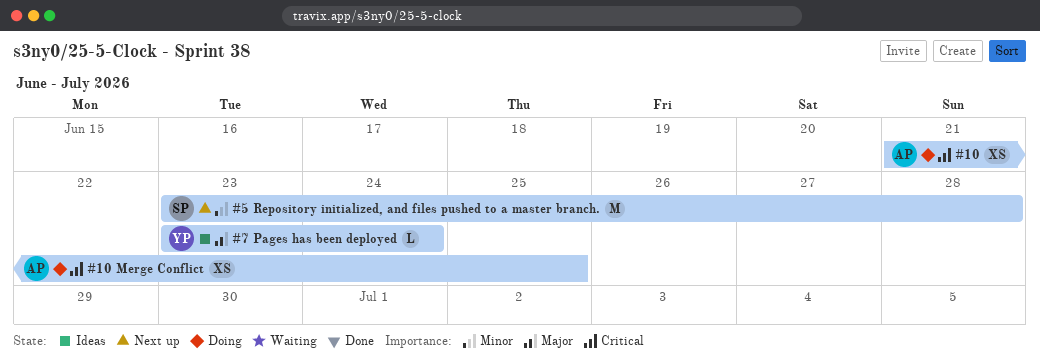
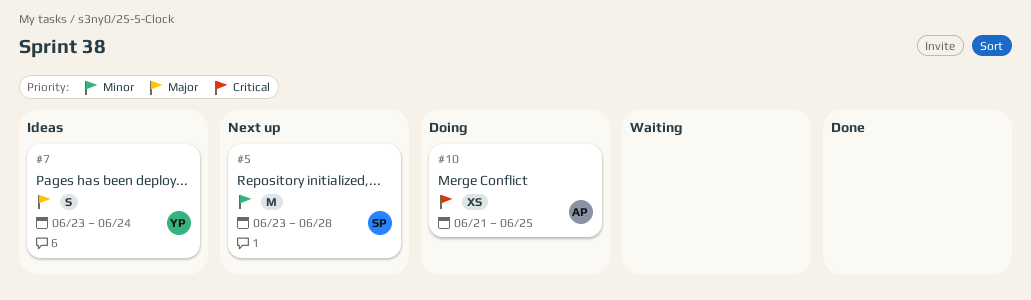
#7, estimate: L -> S

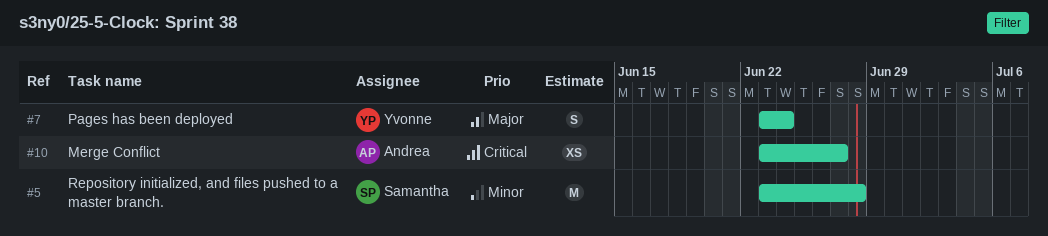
#10, start: Jun 21 -> Jun 23
#10, due: Jun 25 -> Jun 27

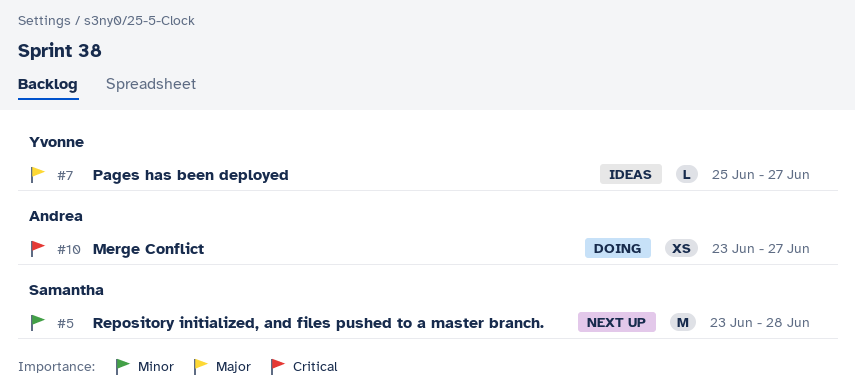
#7, estimate: S -> L
#7, start: Jun 23 -> Jun 25
#7, due: Jun 24 -> Jun 27

